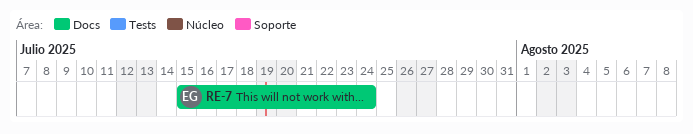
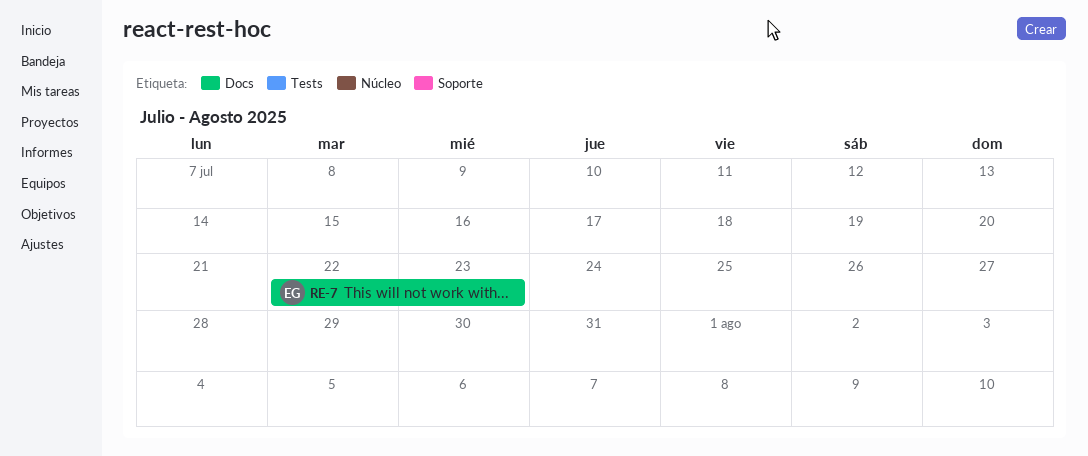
RE-7, start: Jul 15 -> Jul 22
RE-7, due: Jul 24 -> Jul 23

